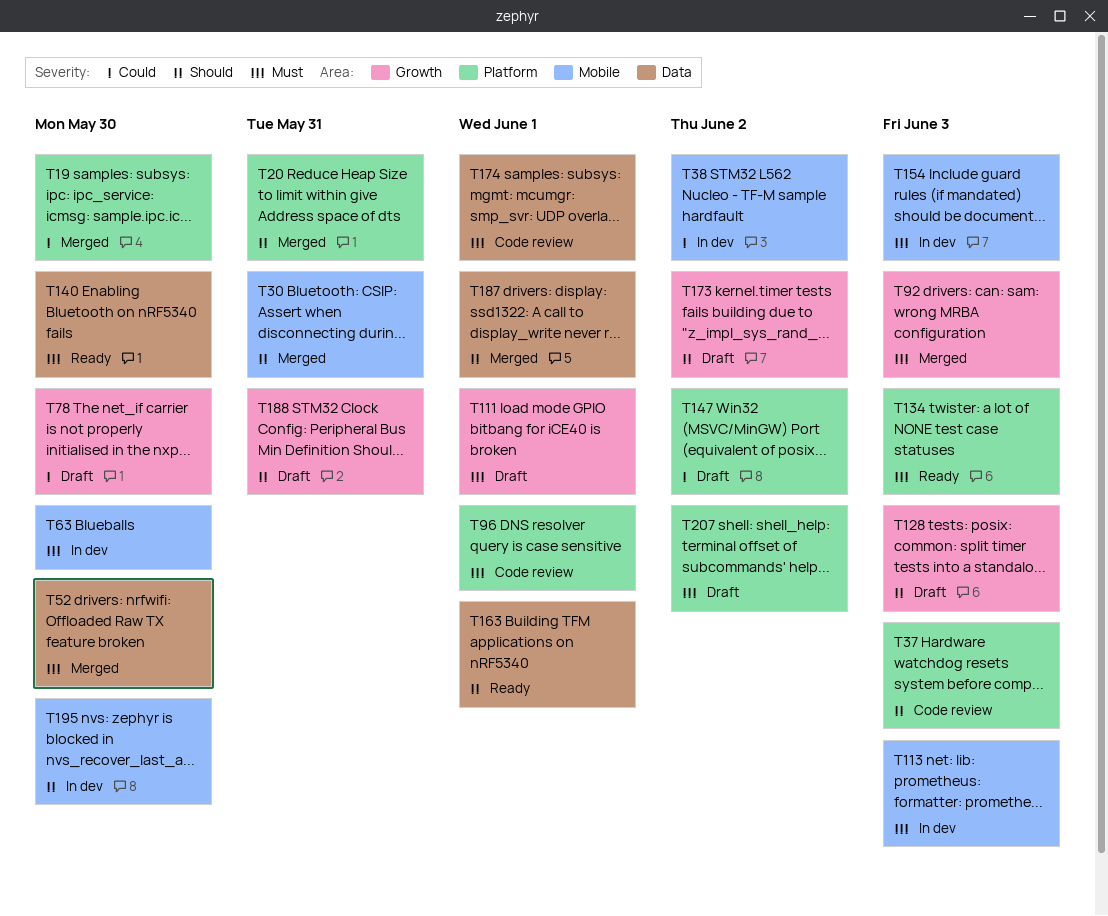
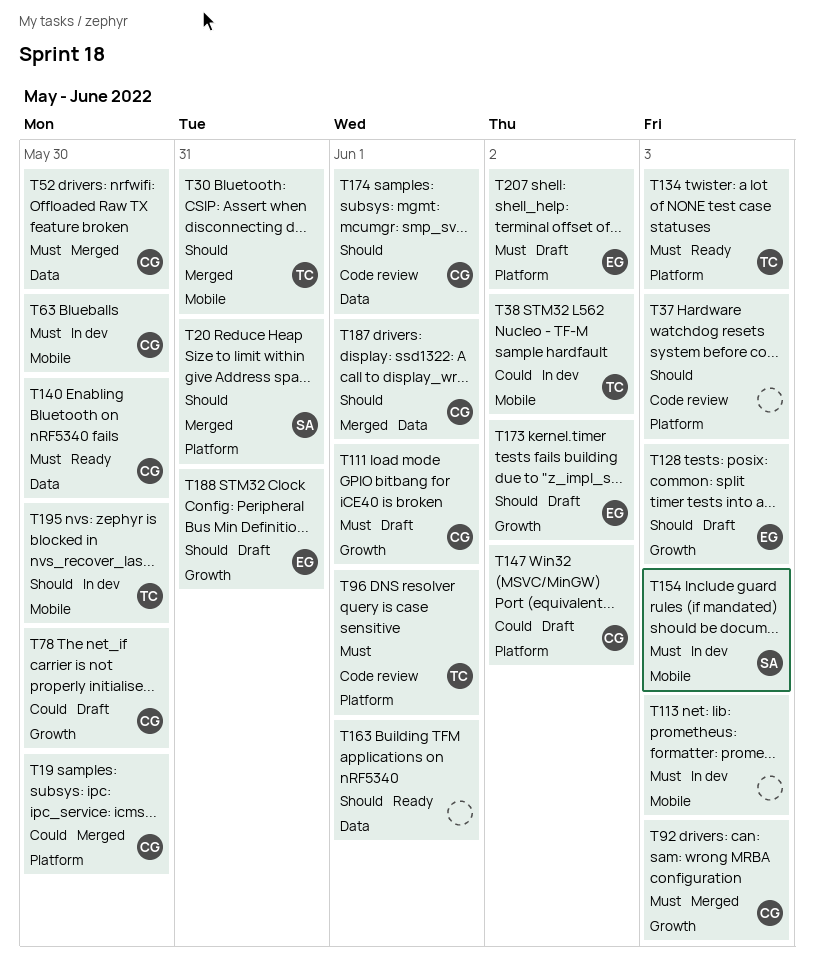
T174, priority: Must -> Should

